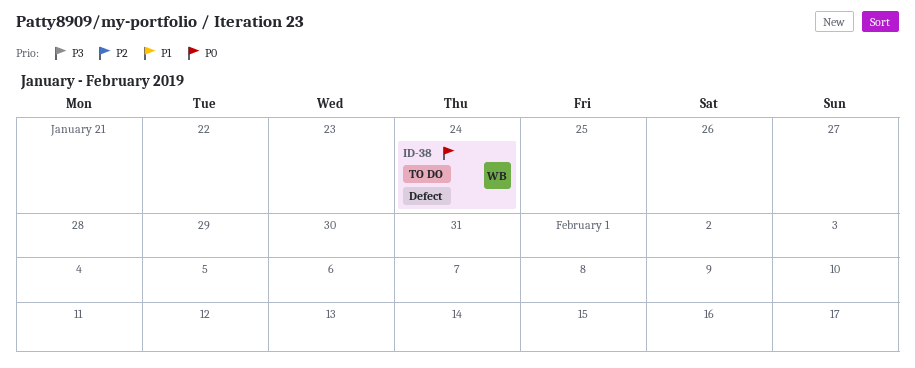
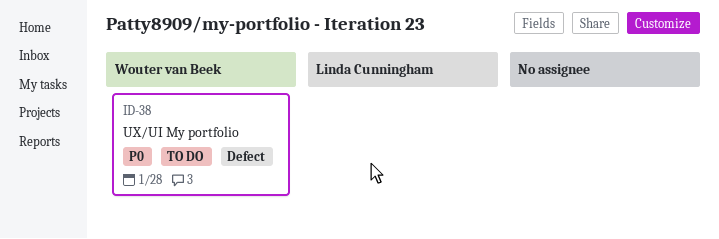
ID-38, due: Jan 24 -> Jan 28

